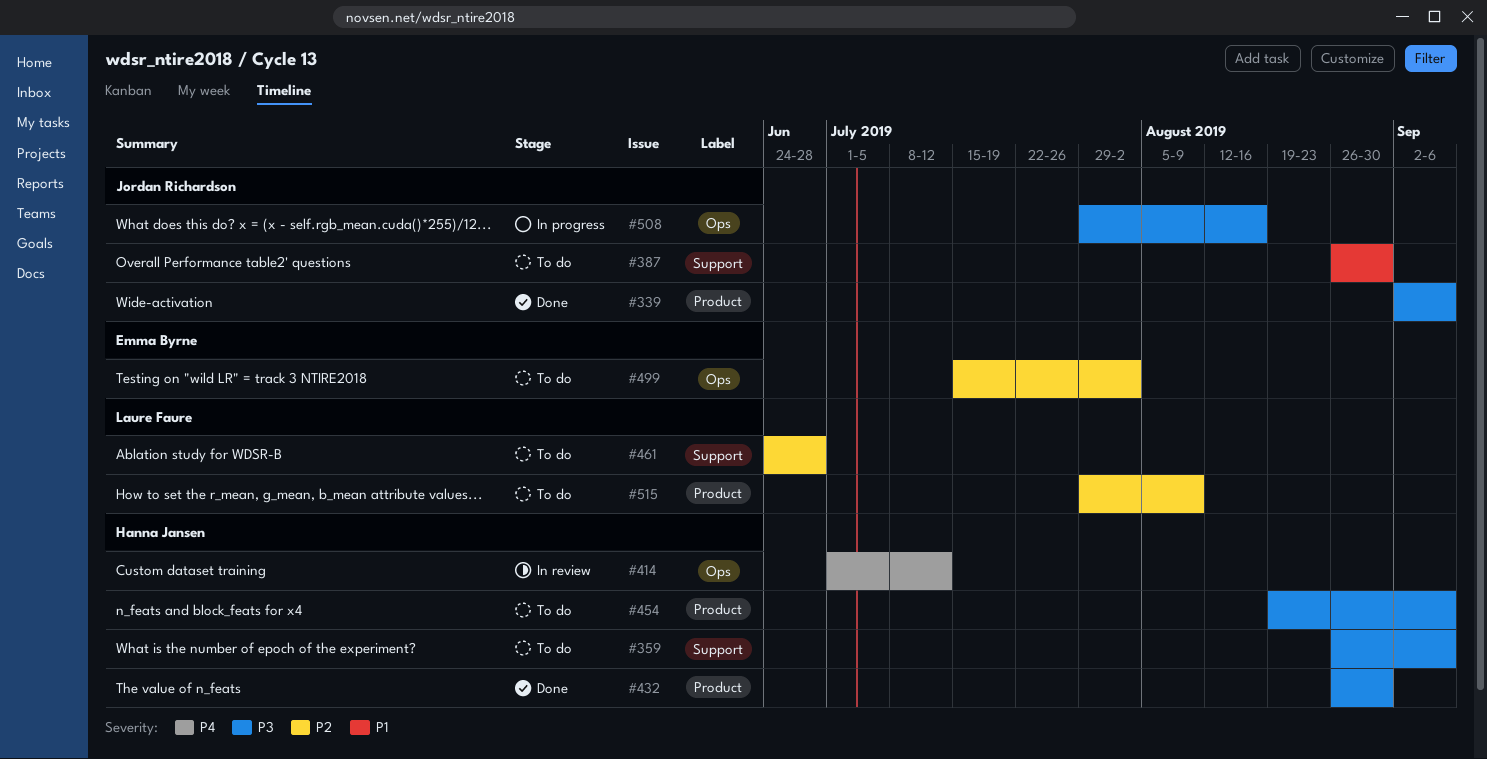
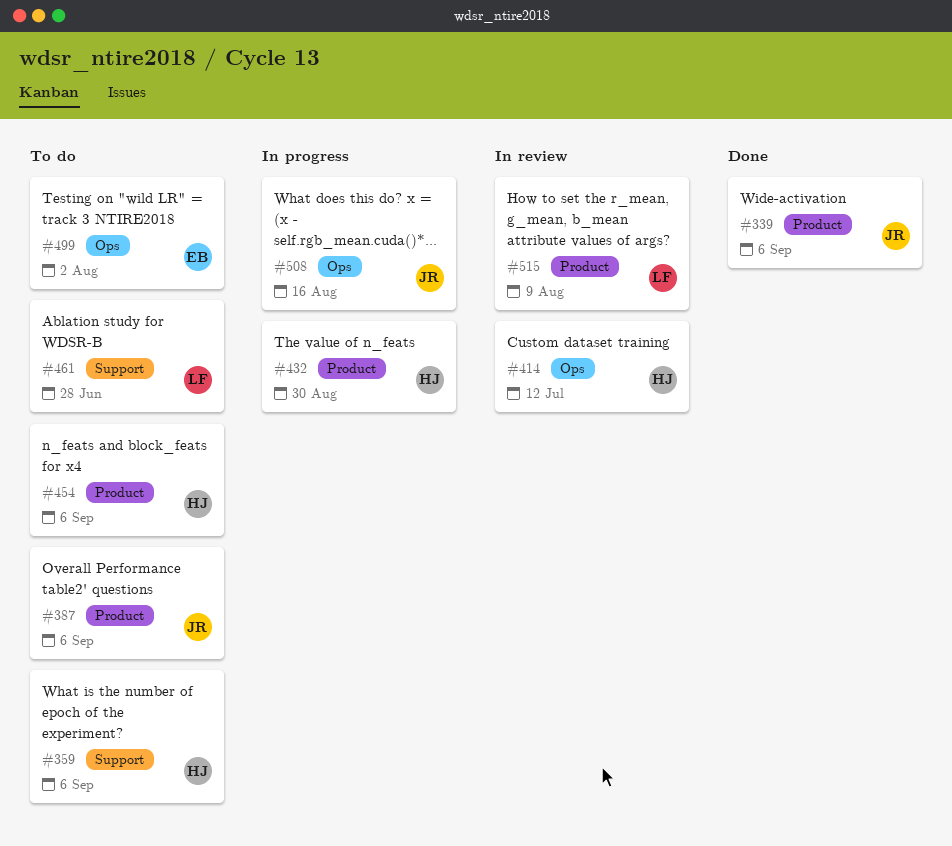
#387, label: Support -> Product
#387, due: Aug 30 -> Sep 6
#432, status: Done -> In progress
#515, status: To do -> In review

